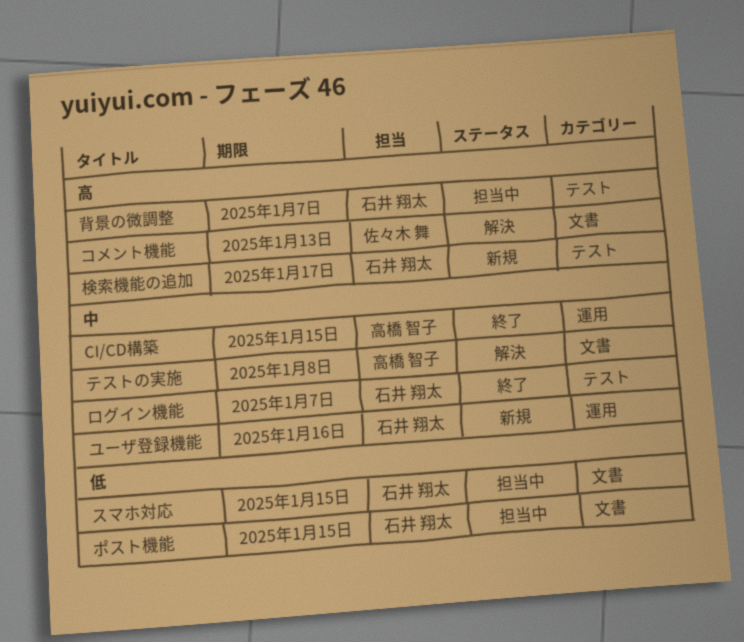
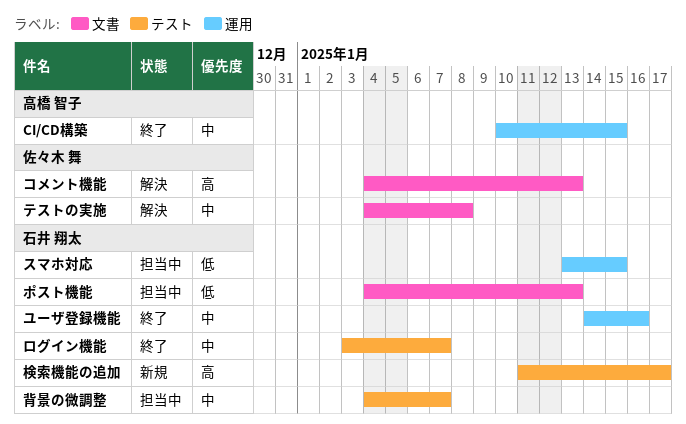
スマホ対応, label: 文書 -> 運用
テストの実施, owner: 高橋 智子 -> 佐々木 舞
ポスト機能, due: Jan 15 -> Jan 13
ユーザ登録機能, status: 新規 -> 終了
背景の微調整, priority: 高 -> 中

